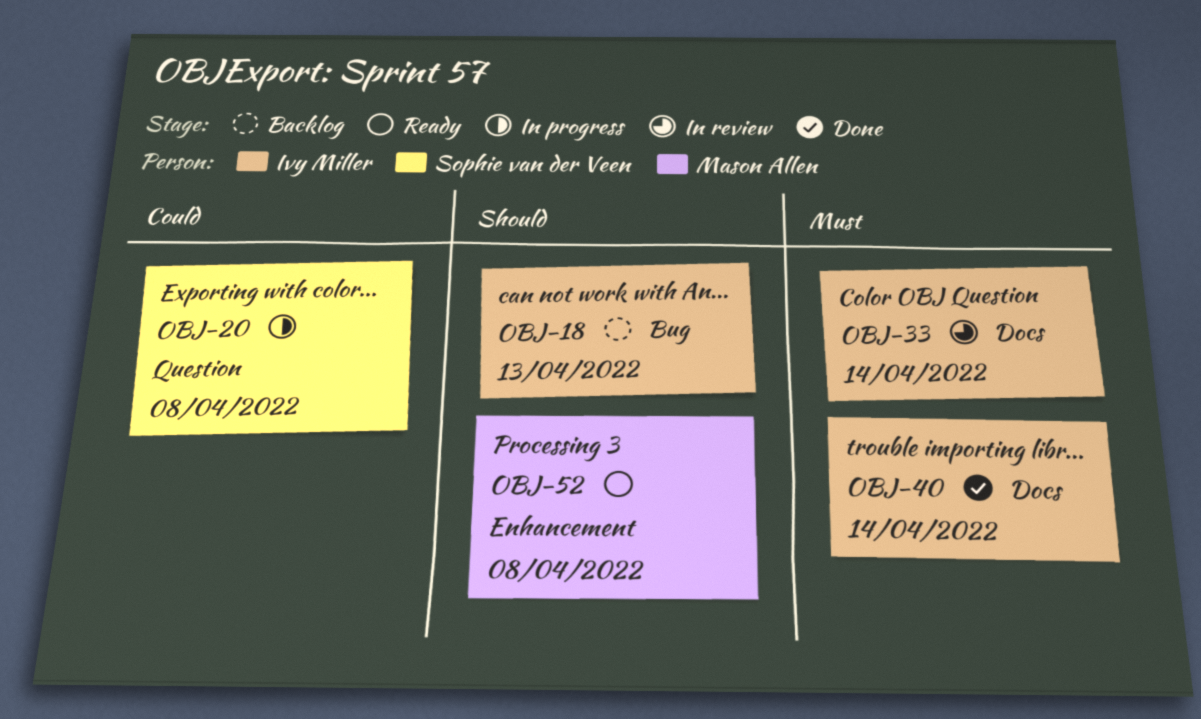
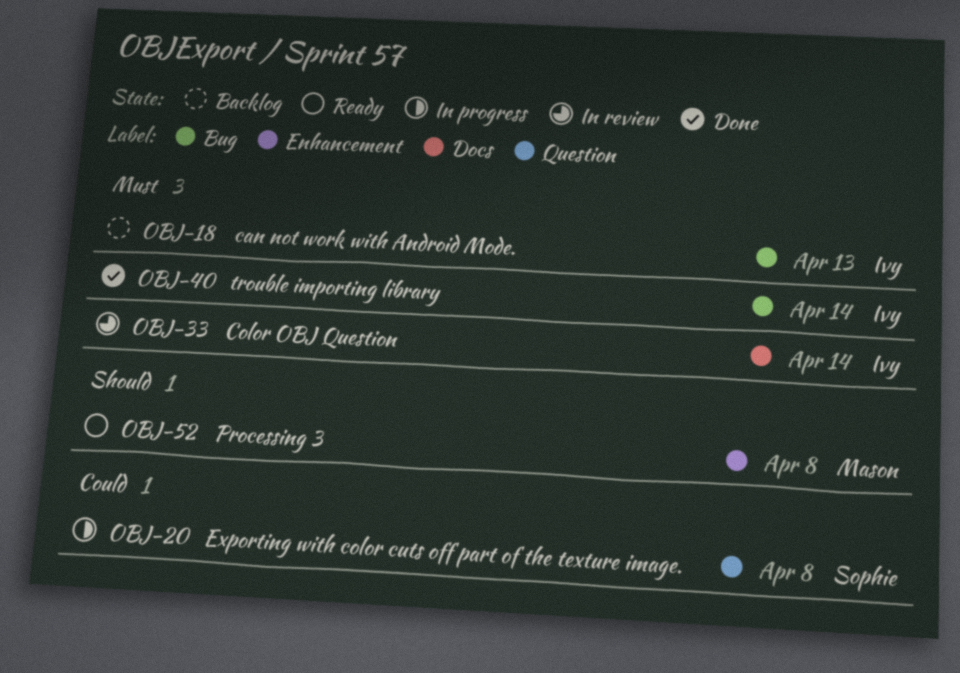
OBJ-18, priority: Should -> Must
OBJ-40, label: Docs -> Bug

